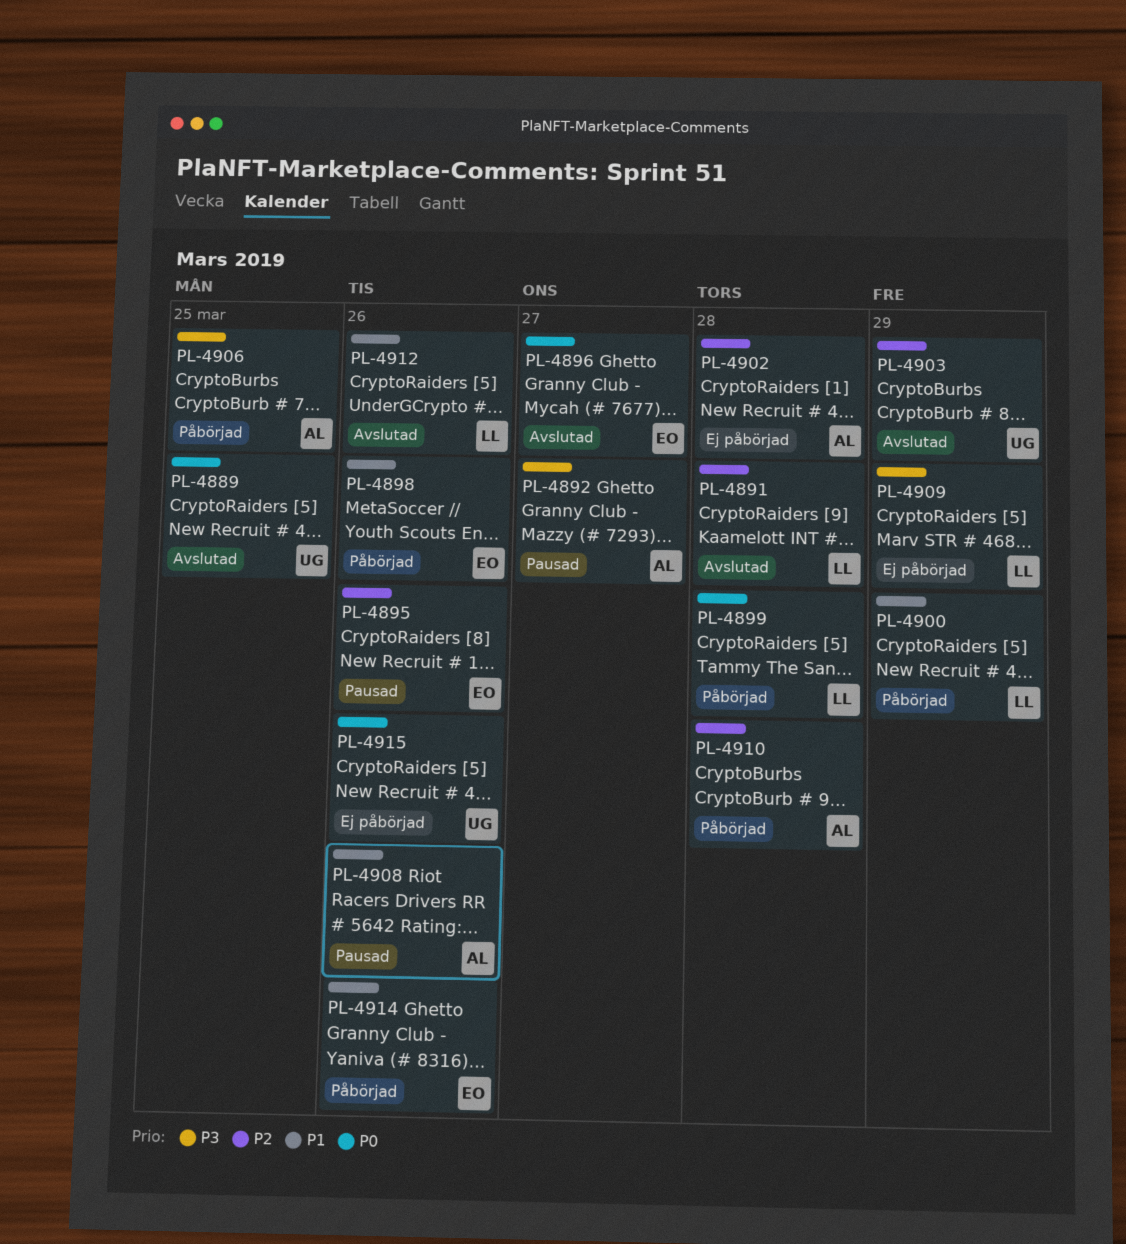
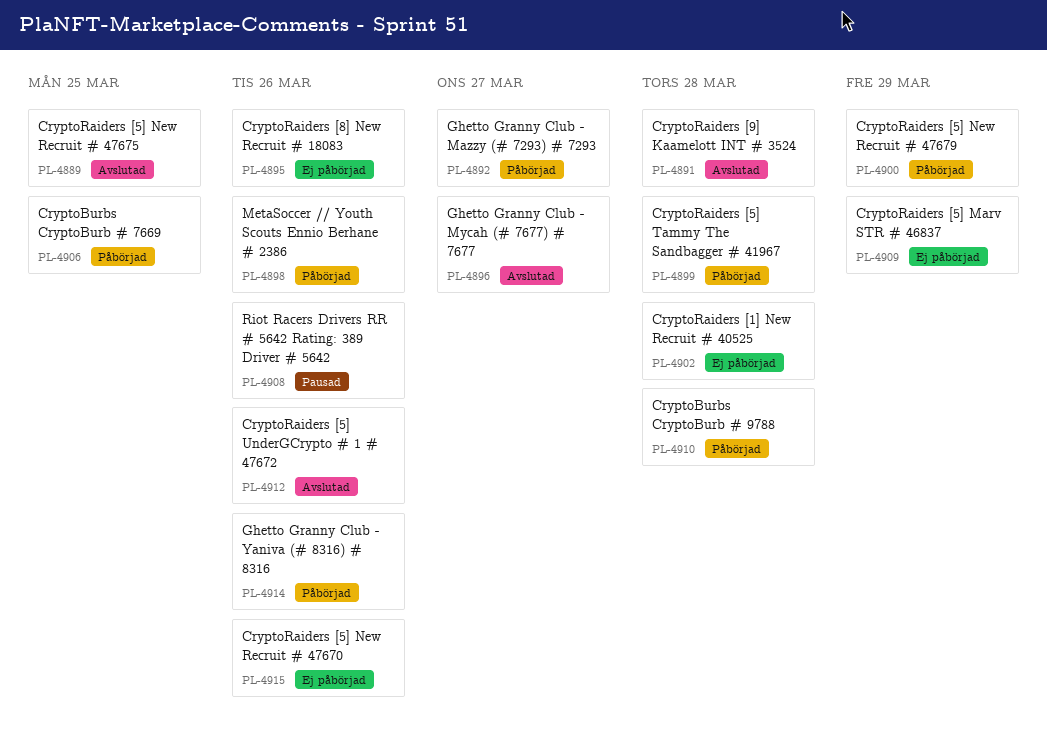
PL-4892, status: Pausad -> Påbörjad
PL-4895, status: Pausad -> Ej påbörjad
PL-4903: present -> none

